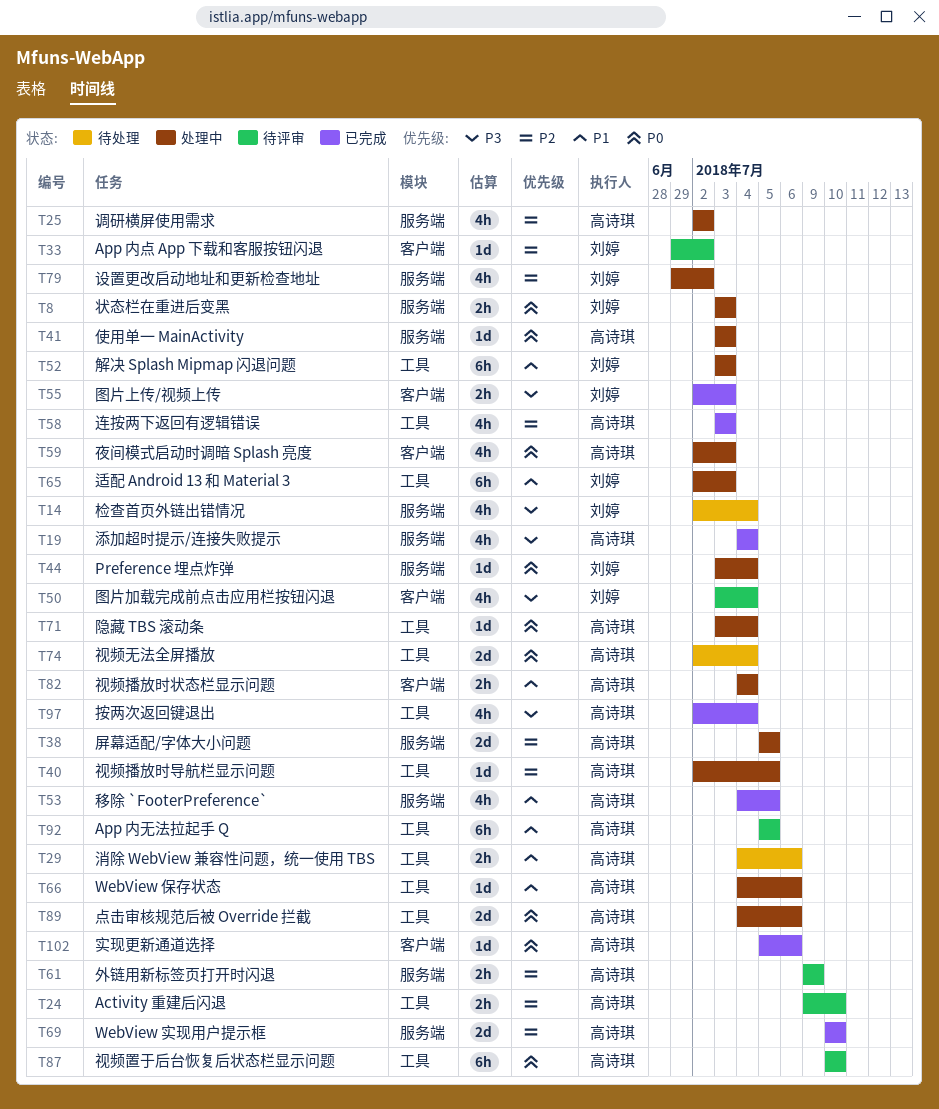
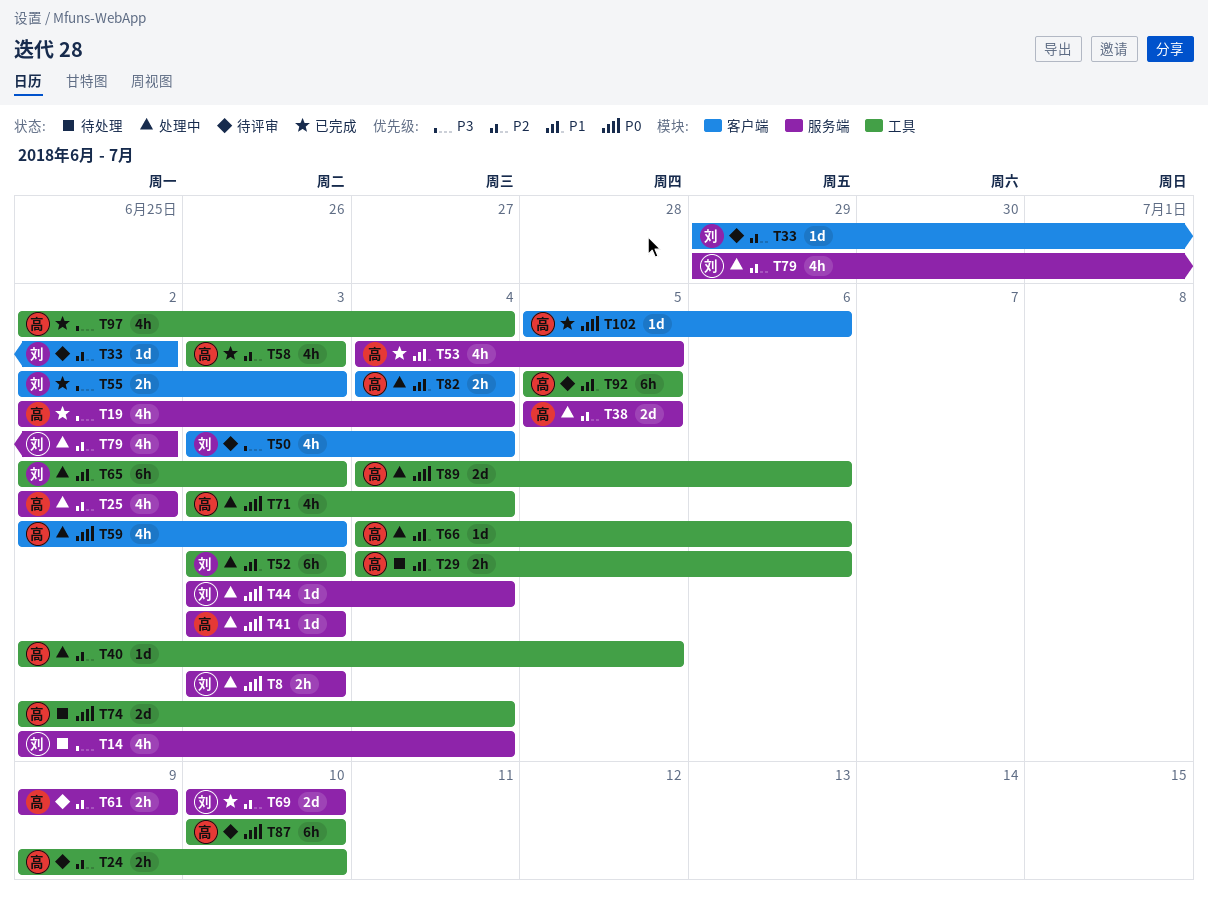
T19, start: Jul 4 -> Jul 2
T69, owner: 高诗琪 -> 刘婷
T71, estimate: 1d -> 4h

